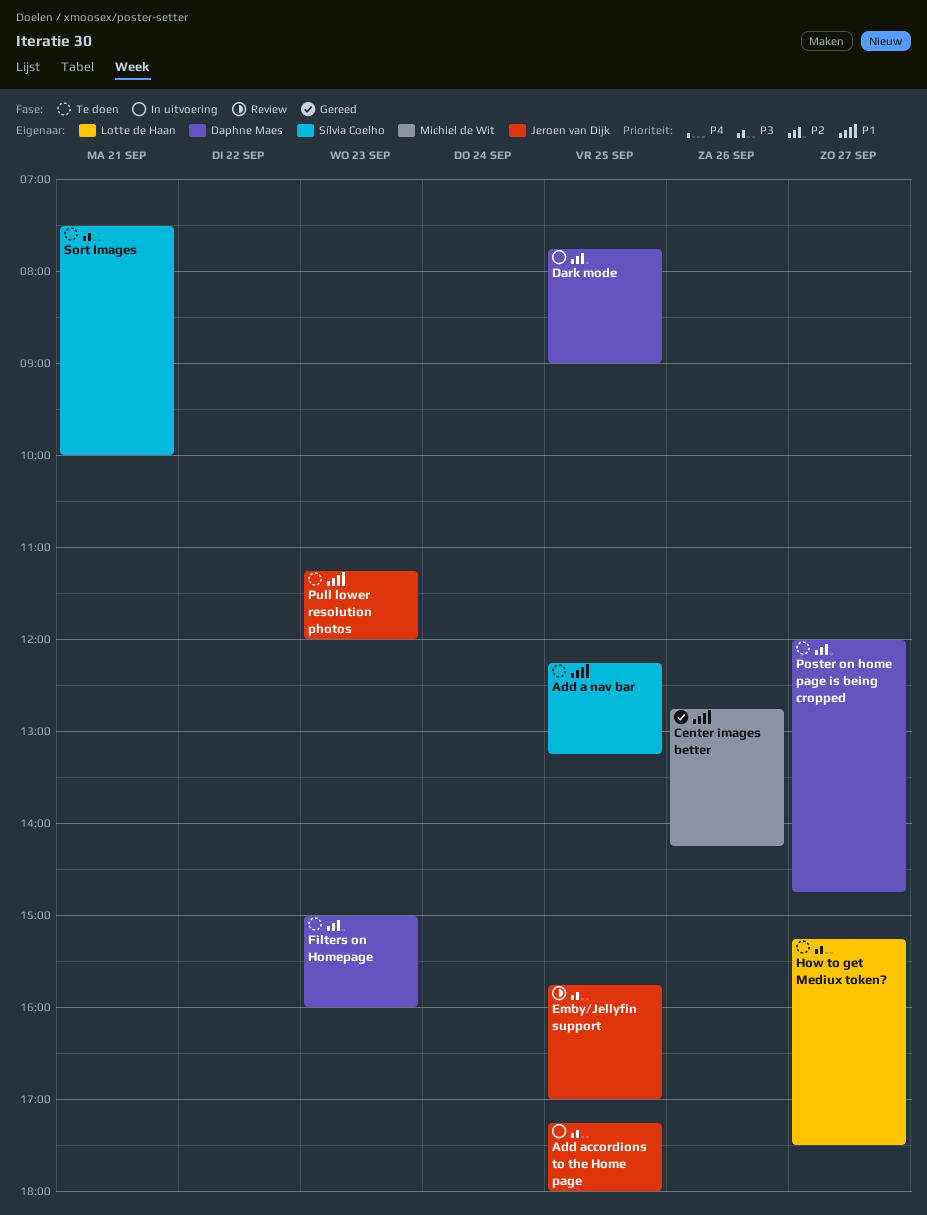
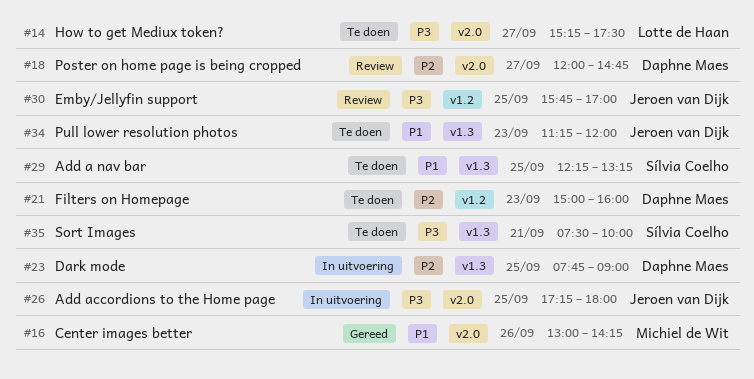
Center images better, begins: 12:45 -> 13:00
Poster on home page is being cropped, status: Te doen -> Review

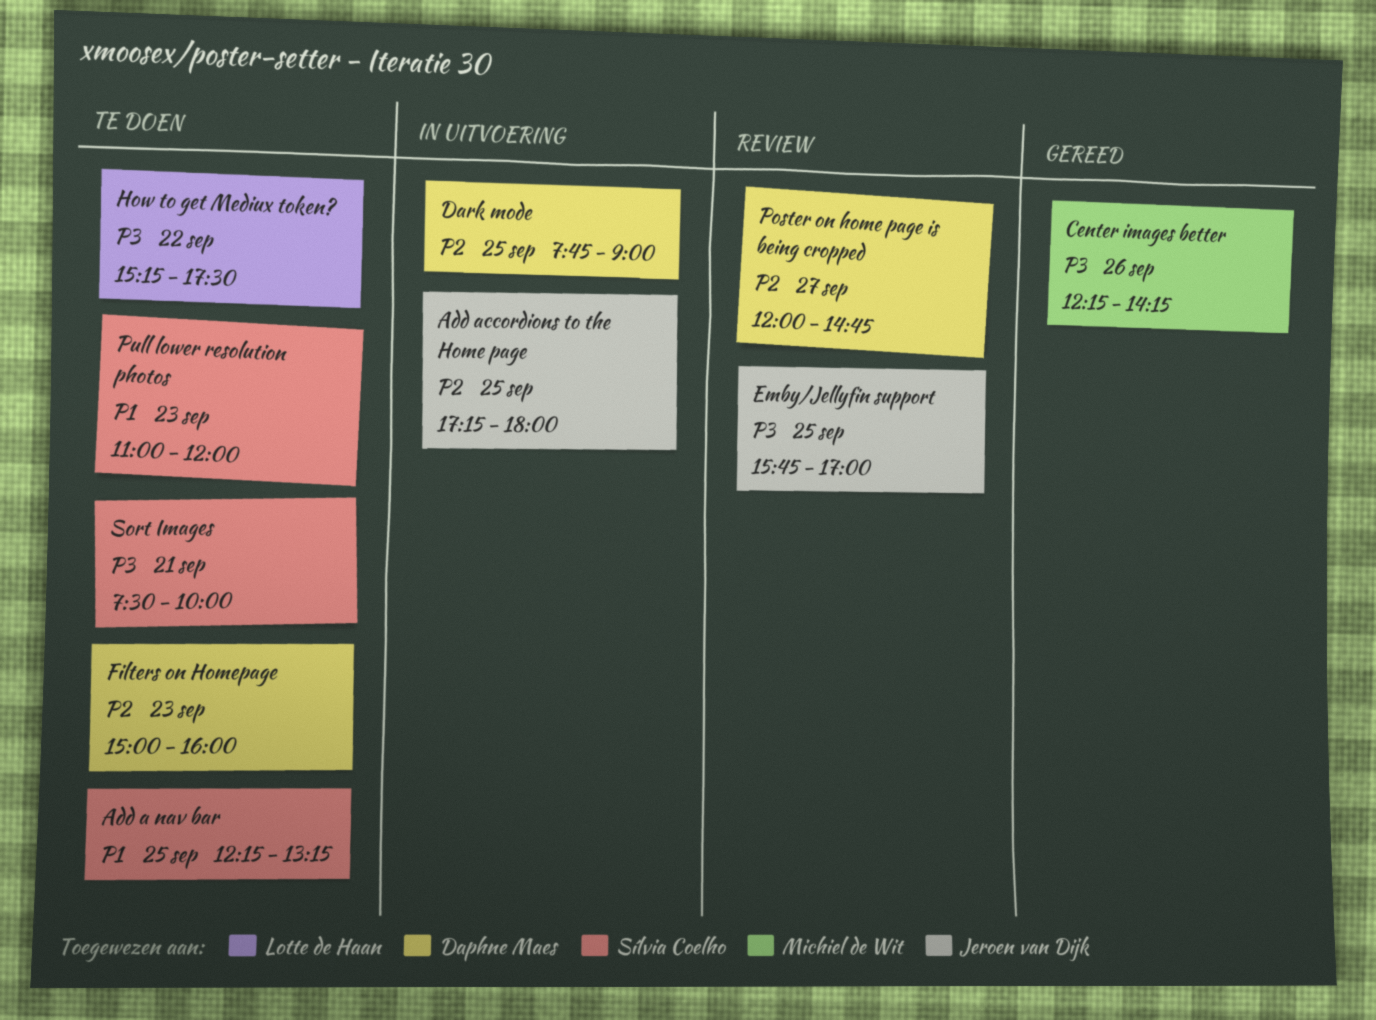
Add accordions to the Home page, priority: P3 -> P2
Center images better, priority: P1 -> P3
Center images better, begins: 13:00 -> 12:15
How to get Mediux token?, day: Sep 27 -> Sep 22
Pull lower resolution photos, owner: Jeroen van Dijk -> Sílvia Coelho
Pull lower resolution photos, begins: 11:15 -> 11:00

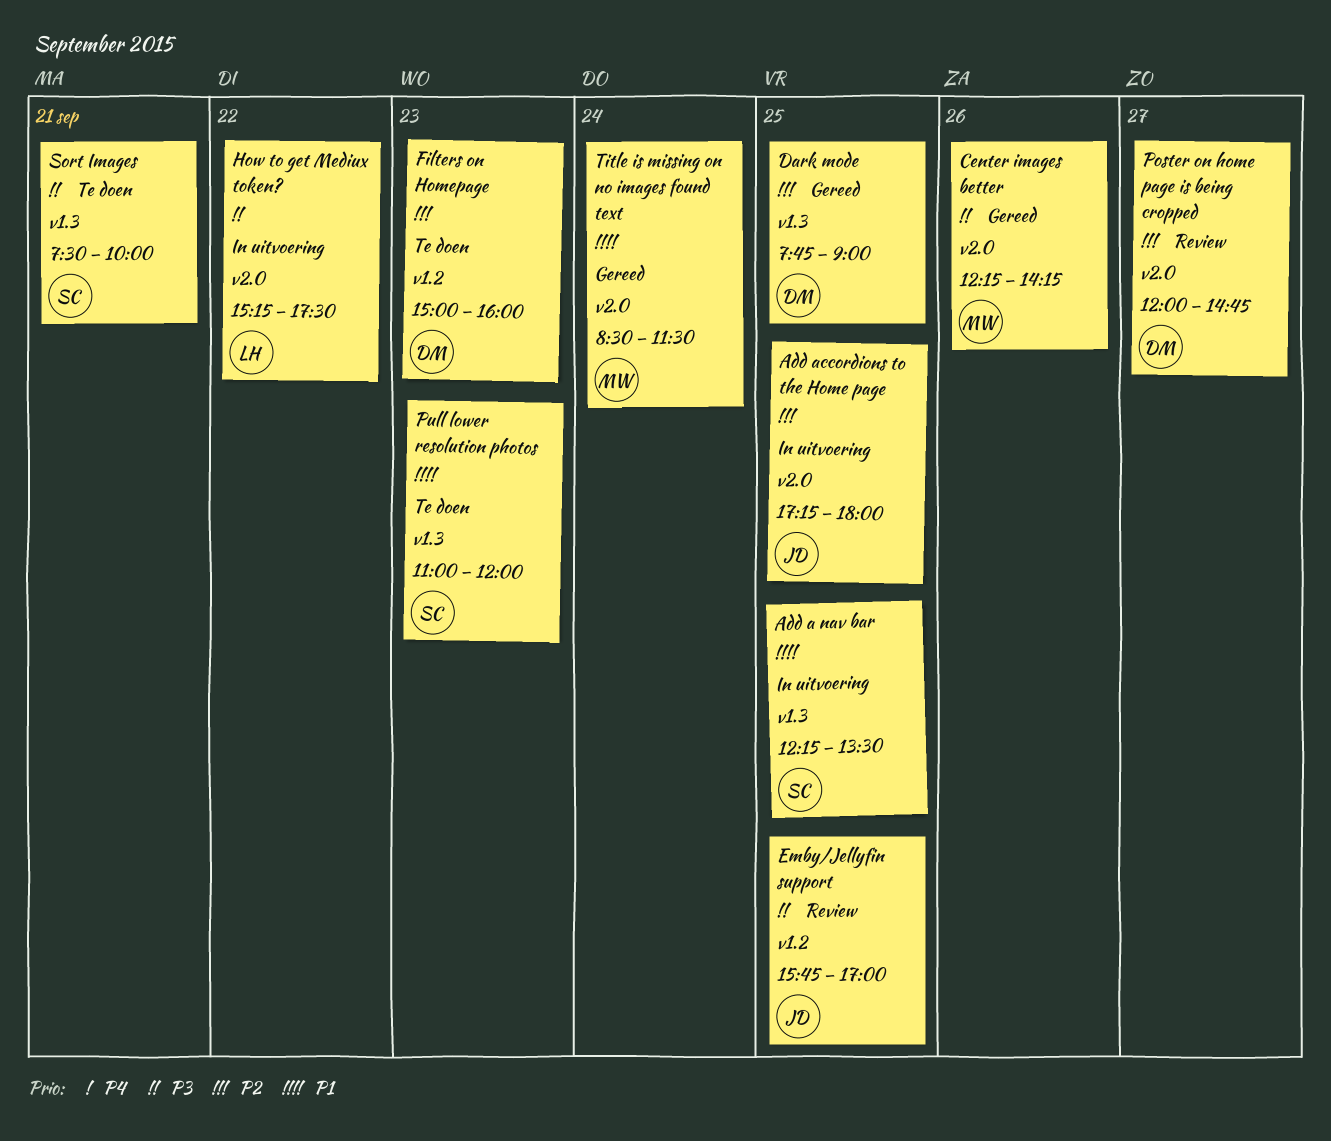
Add a nav bar, status: Te doen -> In uitvoering
Add a nav bar, ends: 13:15 -> 13:30
Dark mode, status: In uitvoering -> Gereed
How to get Mediux token?, status: Te doen -> In uitvoering
Title is missing on no images found text: none -> present

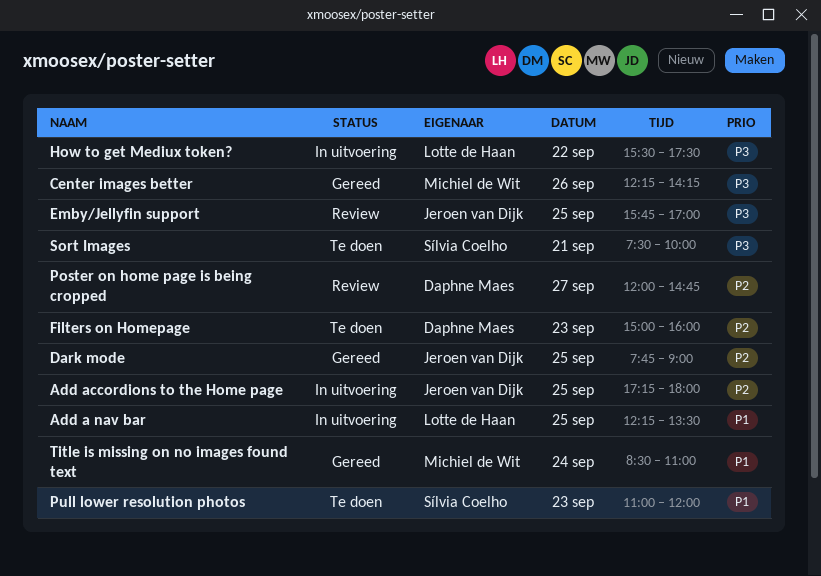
Add a nav bar, owner: Sílvia Coelho -> Lotte de Haan
Dark mode, owner: Daphne Maes -> Jeroen van Dijk
How to get Mediux token?, begins: 15:15 -> 15:30
Title is missing on no images found text, ends: 11:30 -> 11:00

